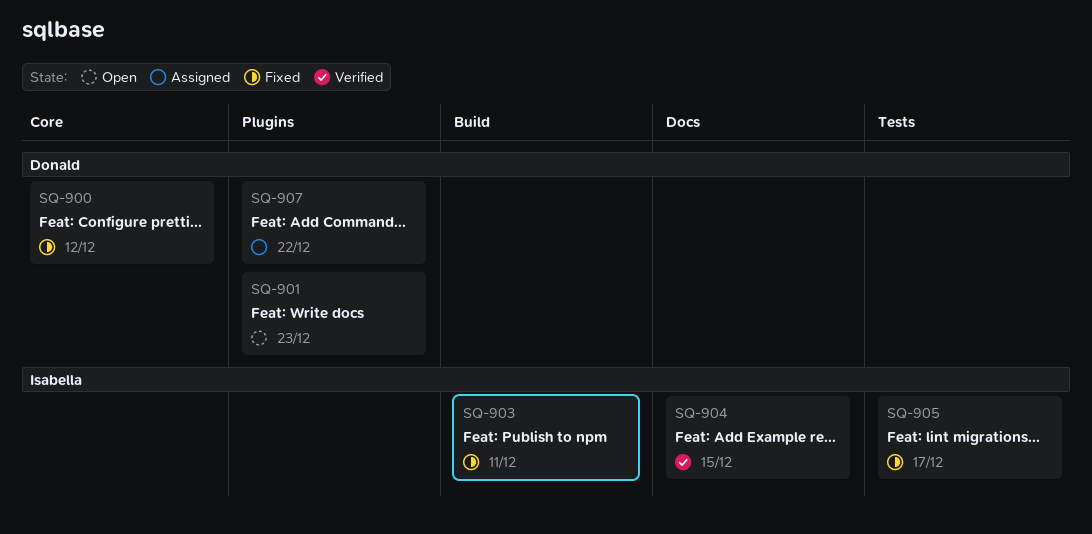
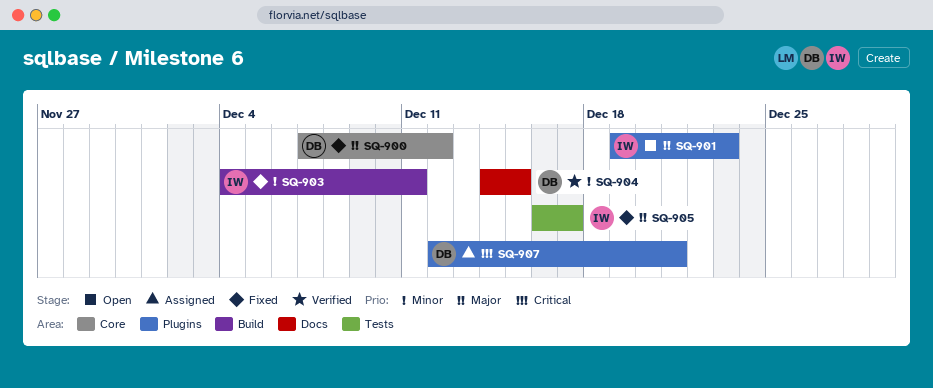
SQ-901, owner: Donald -> Isabella
SQ-904, owner: Isabella -> Donald
SQ-907, due: Dec 22 -> Dec 21

